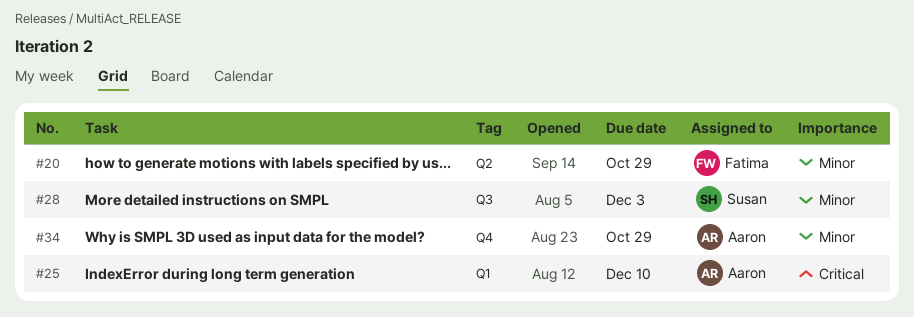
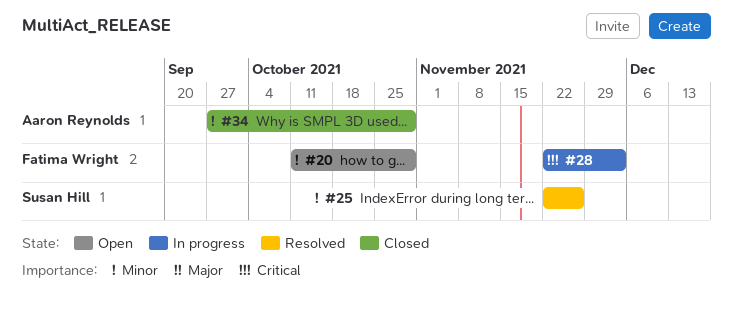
#25, owner: Aaron Reynolds -> Susan Hill
#25, priority: Critical -> Minor
#25, due: Dec 10 -> Nov 26
#28, owner: Susan Hill -> Fatima Wright
#28, priority: Minor -> Critical

